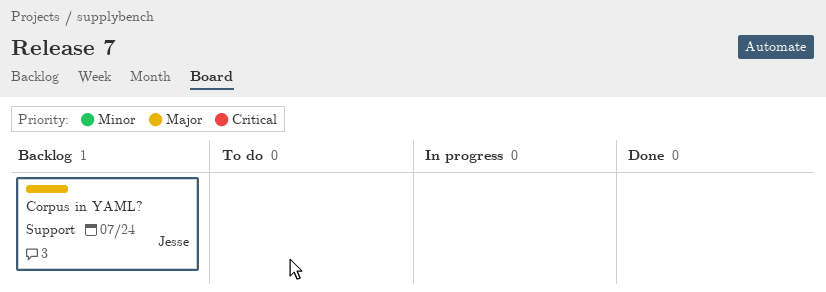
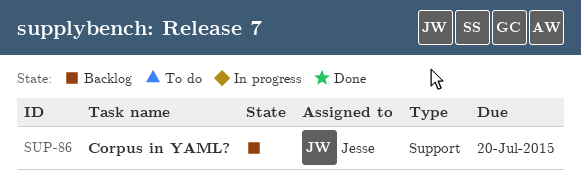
Corpus in YAML?, due: Jul 24 -> Jul 20

